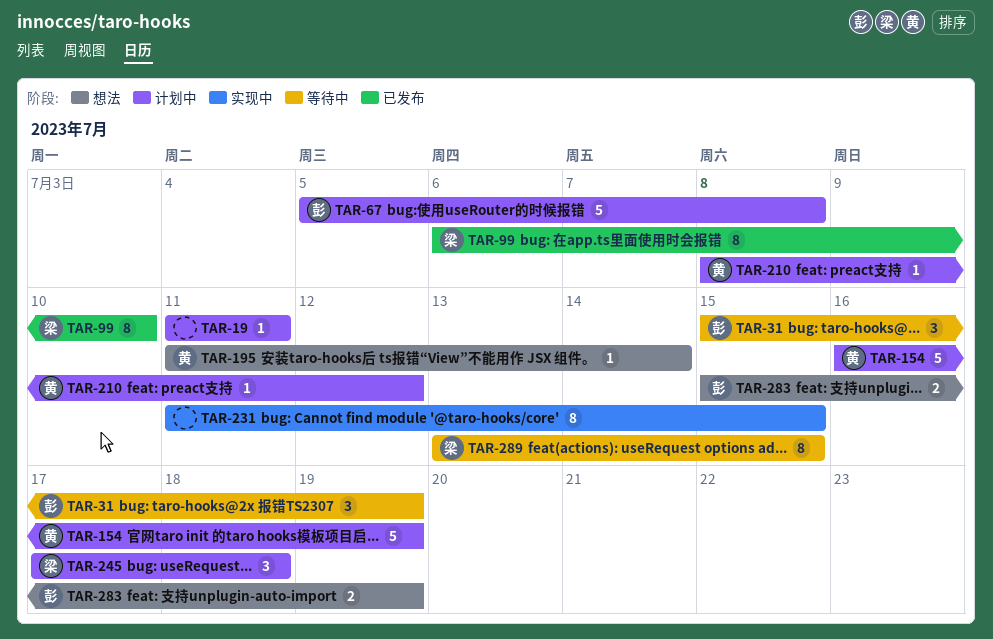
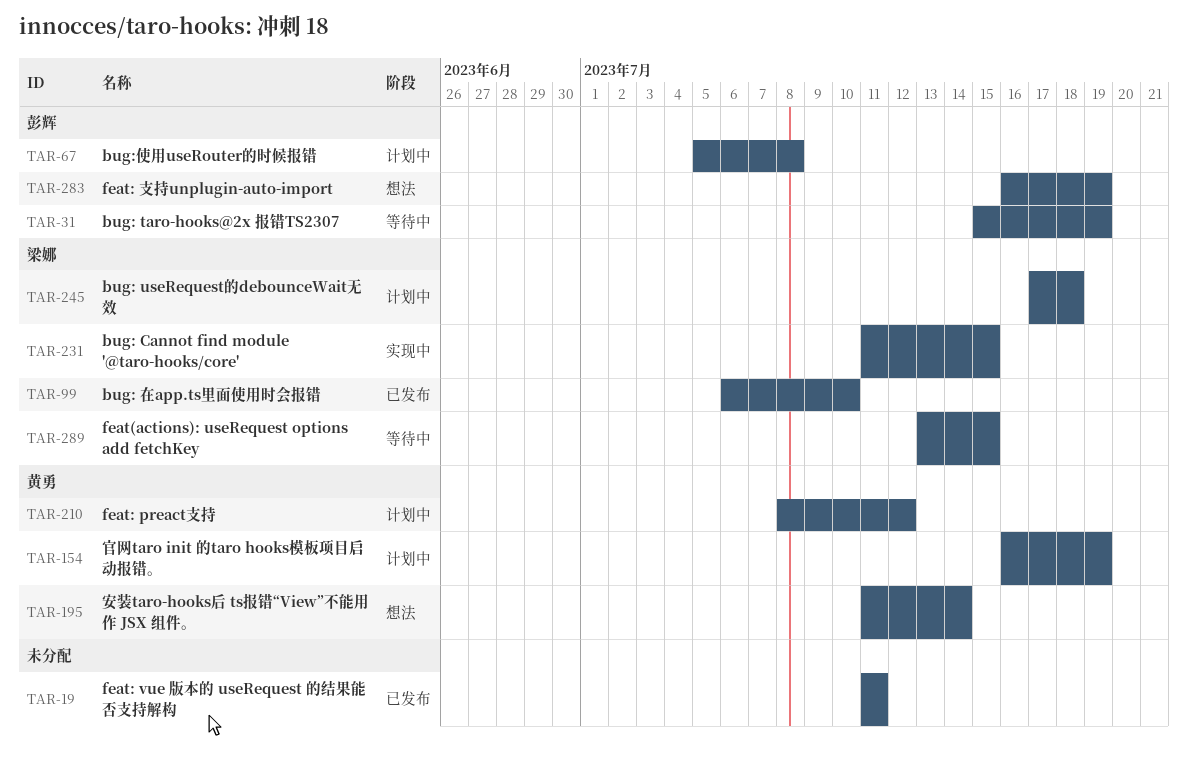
TAR-19, status: 计划中 -> 已发布
TAR-231, owner: none -> 梁娜
TAR-283, start: Jul 15 -> Jul 16

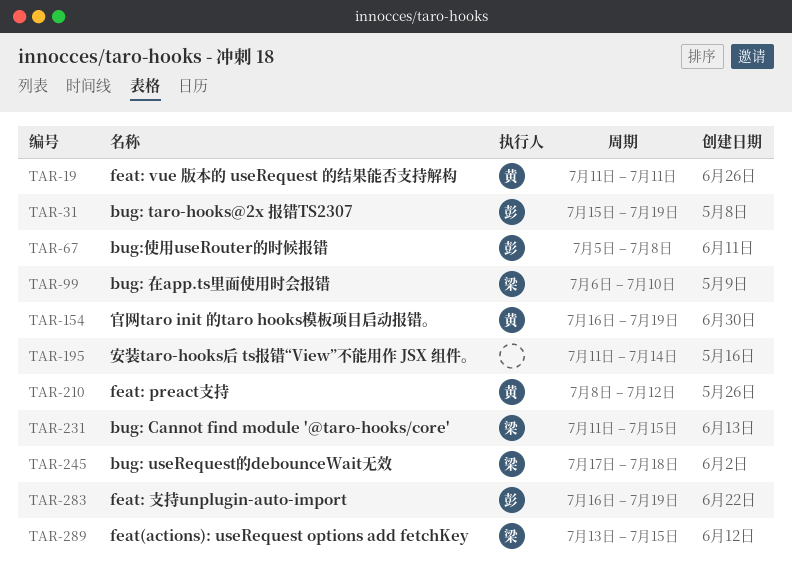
TAR-19, owner: none -> 黄勇
TAR-195, owner: 黄勇 -> none

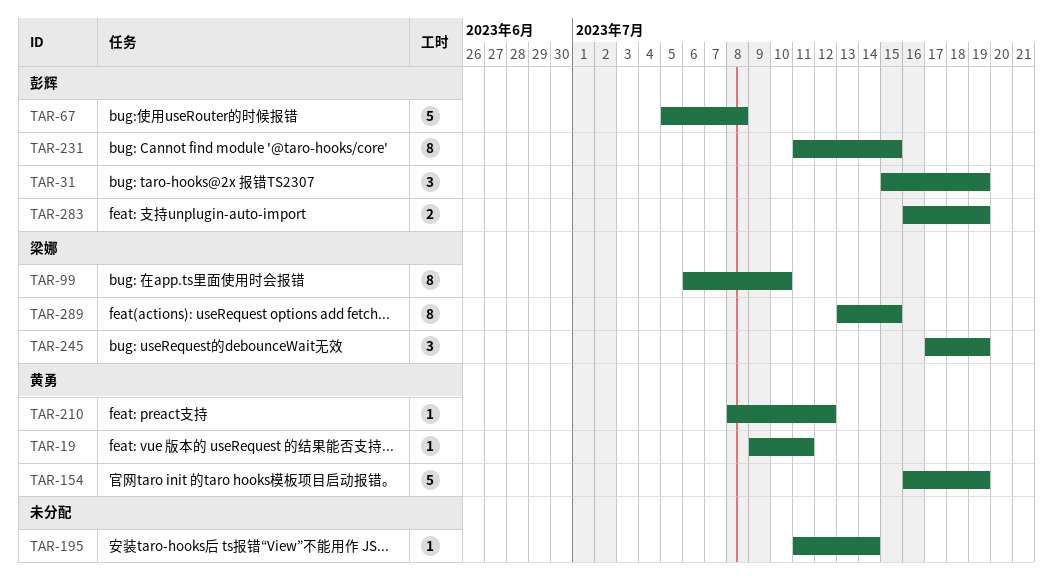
TAR-19, start: Jul 11 -> Jul 9
TAR-231, owner: 梁娜 -> 彭辉
TAR-245, due: Jul 18 -> Jul 19

